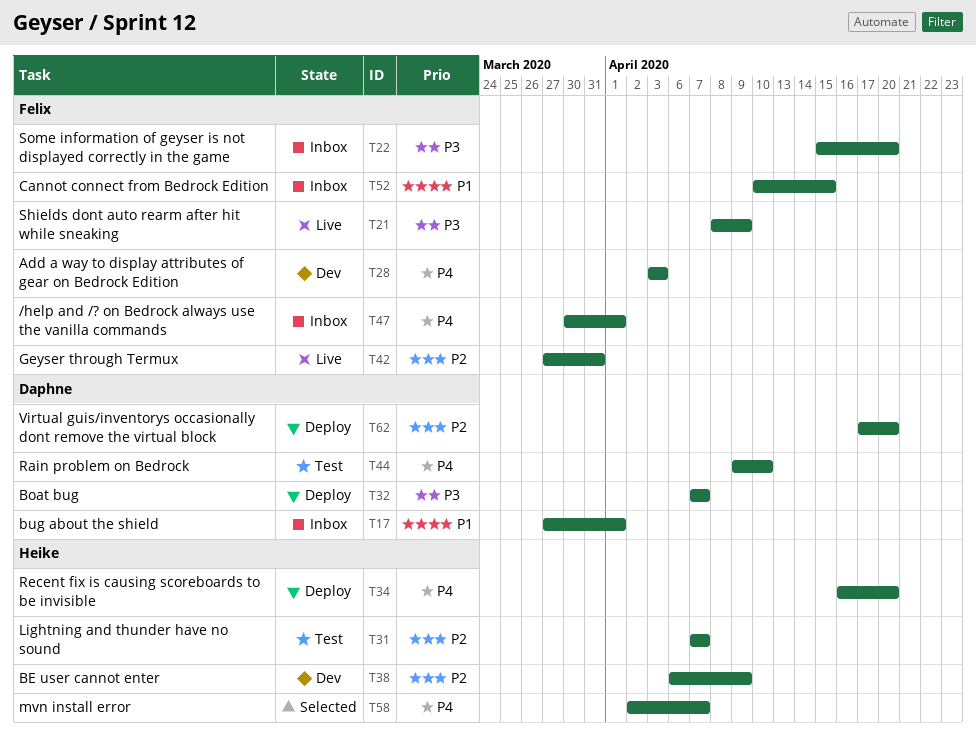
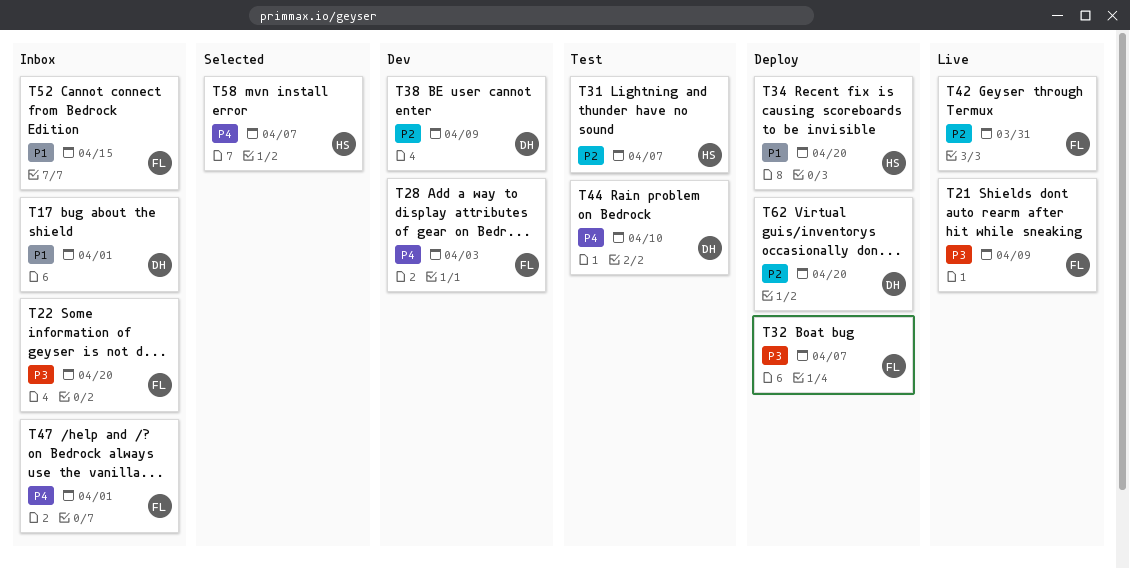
T32, owner: Daphne -> Felix
T34, priority: P4 -> P1
T38, owner: Heike -> Daphne

